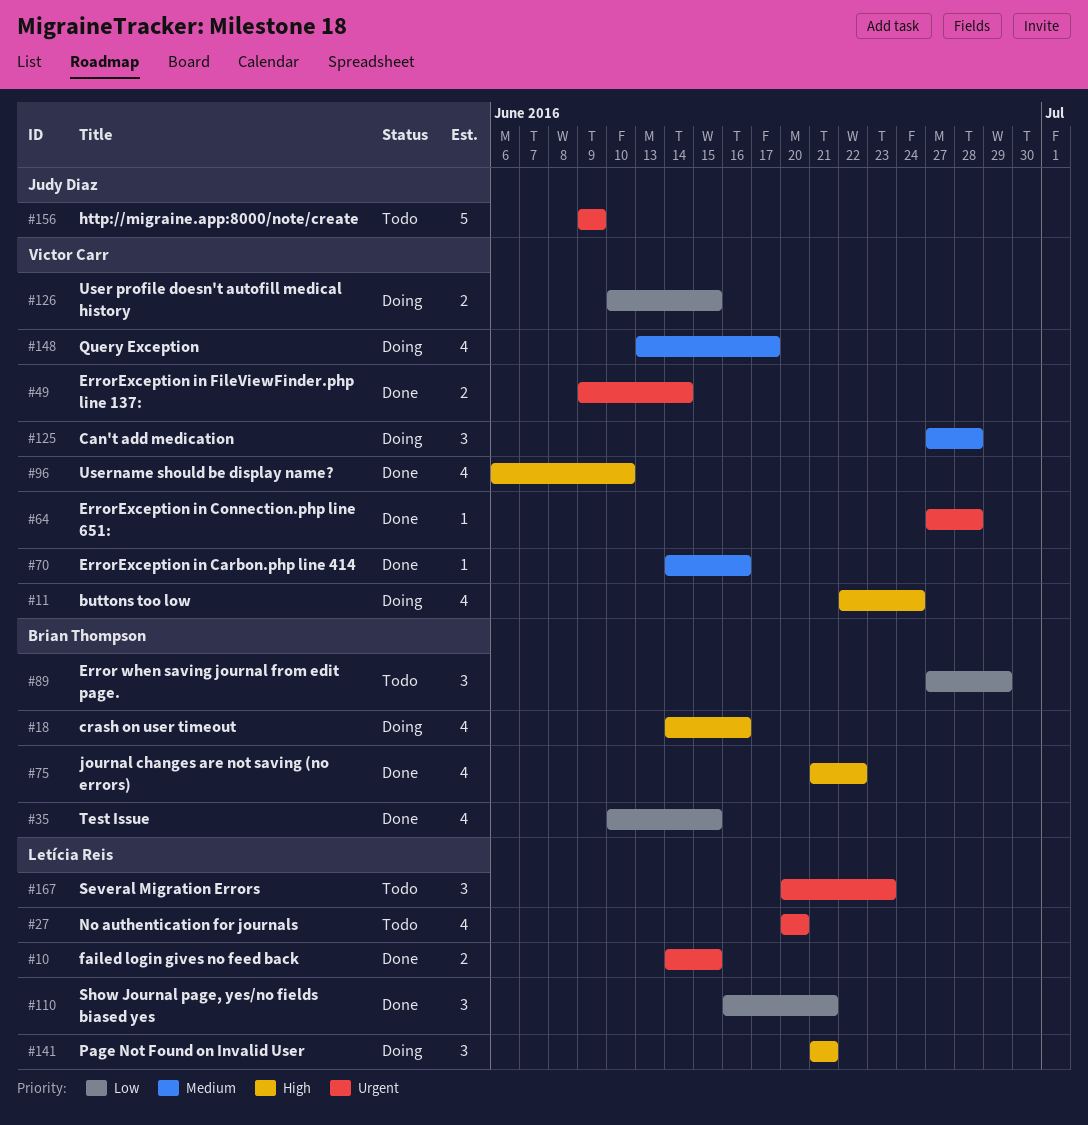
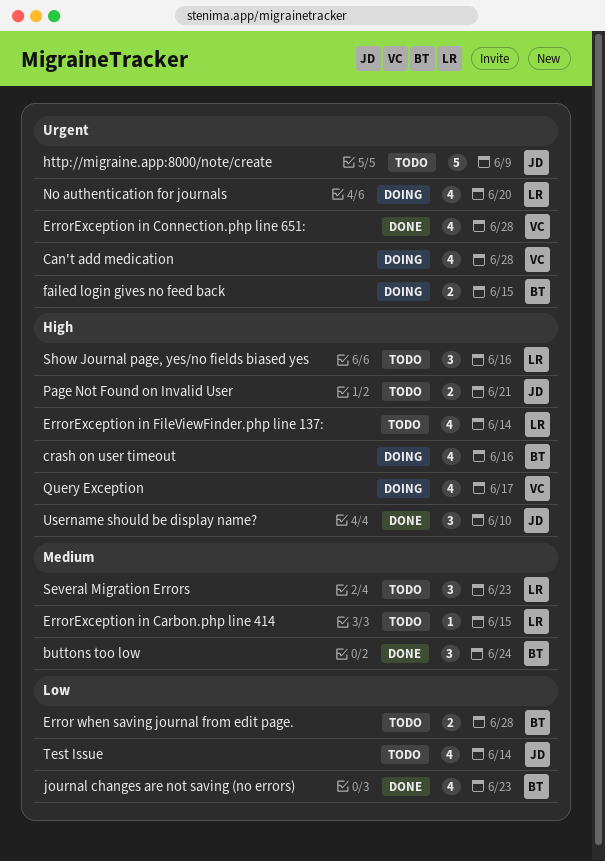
buttons too low, status: Doing -> Done
buttons too low, owner: Victor Carr -> Brian Thompson
buttons too low, priority: High -> Medium
buttons too low, estimate: 4 -> 3
Can't add medication, priority: Medium -> Urgent
Can't add medication, estimate: 3 -> 4
Error when saving journal from edit page., estimate: 3 -> 2
Error when saving journal from edit page., due: Jun 29 -> Jun 28
ErrorException in Carbon.php line 414, status: Done -> Todo
ErrorException in Carbon.php line 414, owner: Victor Carr -> Letícia Reis
ErrorException in Carbon.php line 414, due: Jun 16 -> Jun 15
ErrorException in Connection.php line 651:, estimate: 1 -> 4
ErrorException in FileViewFinder.php line 137:, status: Done -> Todo
ErrorException in FileViewFinder.php line 137:, owner: Victor Carr -> Letícia Reis
ErrorException in FileViewFinder.php line 137:, priority: Urgent -> High
ErrorException in FileViewFinder.php line 137:, estimate: 2 -> 4
failed login gives no feed back, status: Done -> Doing
failed login gives no feed back, owner: Letícia Reis -> Brian Thompson
journal changes are not saving (no errors), priority: High -> Low
journal changes are not saving (no errors), due: Jun 22 -> Jun 23
No authentication for journals, status: Todo -> Doing
Page Not Found on Invalid User, status: Doing -> Todo
Page Not Found on Invalid User, owner: Letícia Reis -> Judy Diaz
Page Not Found on Invalid User, estimate: 3 -> 2
Query Exception, priority: Medium -> High
Several Migration Errors, priority: Urgent -> Medium
Show Journal page, yes/no fields biased yes, status: Done -> Todo
Show Journal page, yes/no fields biased yes, priority: Low -> High
Show Journal page, yes/no fields biased yes, due: Jun 21 -> Jun 16
Test Issue, status: Done -> Todo
Test Issue, owner: Brian Thompson -> Judy Diaz
Test Issue, due: Jun 15 -> Jun 14
User profile doesn't autofill medical history: present -> none
Username should be display name?, owner: Victor Carr -> Judy Diaz
Username should be display name?, estimate: 4 -> 3

